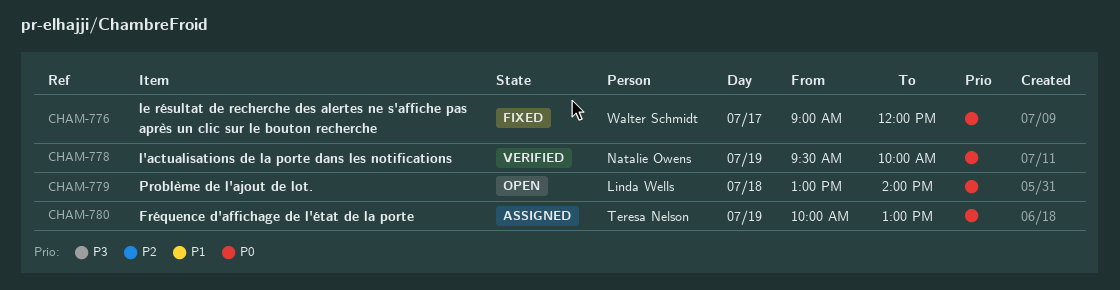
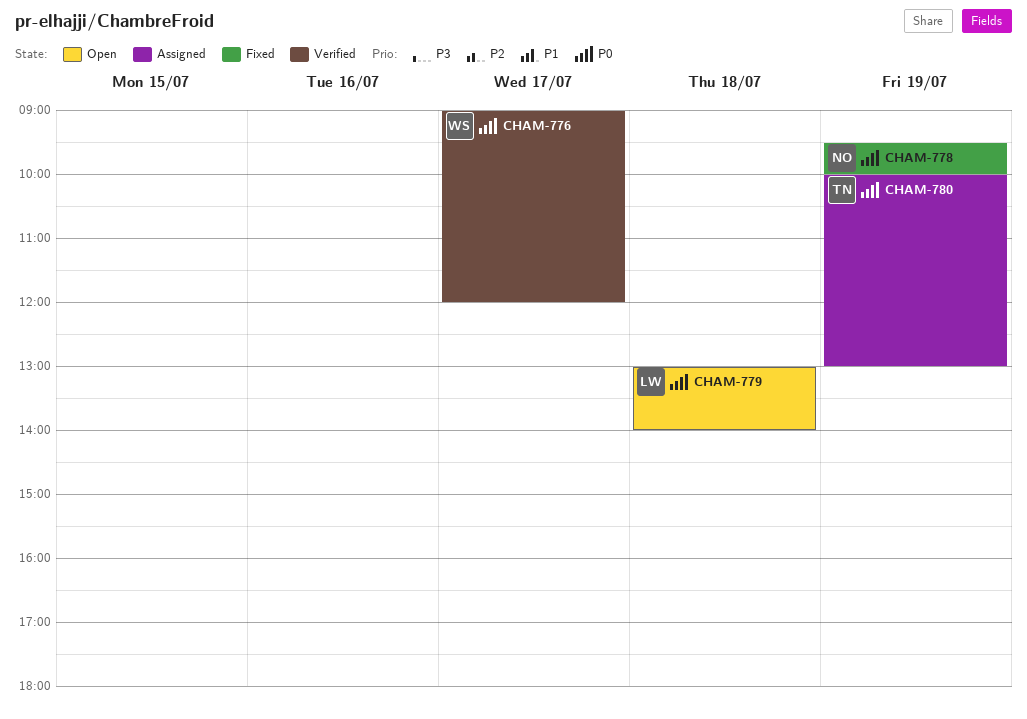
CHAM-776, status: Fixed -> Verified
CHAM-778, status: Verified -> Fixed

